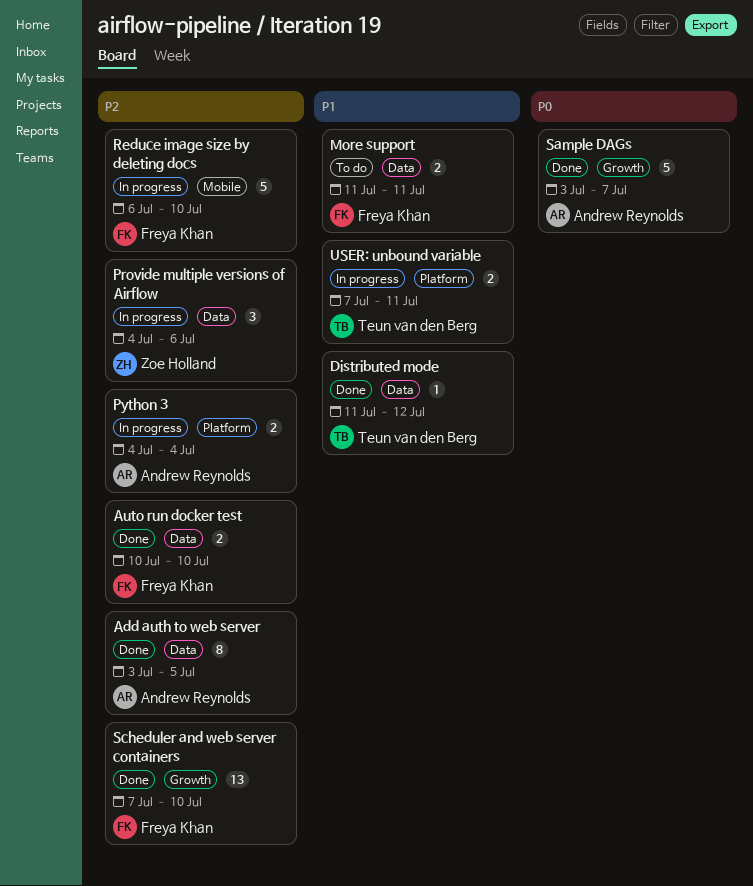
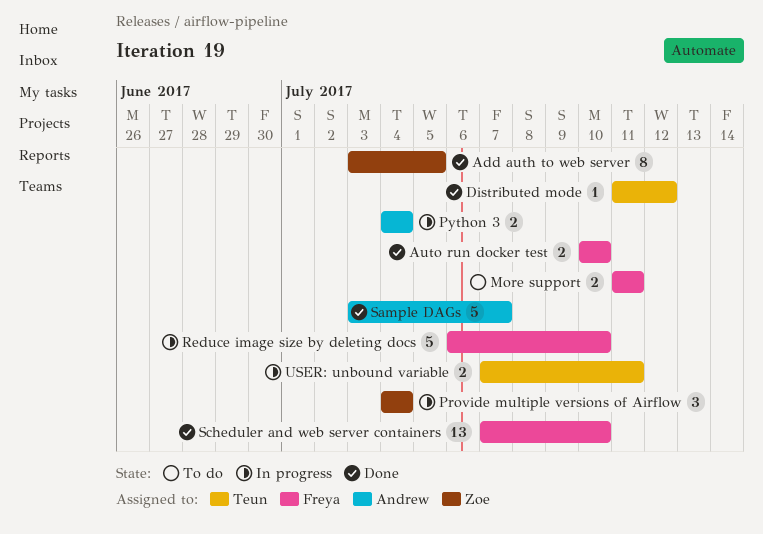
Add auth to web server, owner: Andrew Reynolds -> Zoe Holland
Provide multiple versions of Airflow, due: Jul 6 -> Jul 4

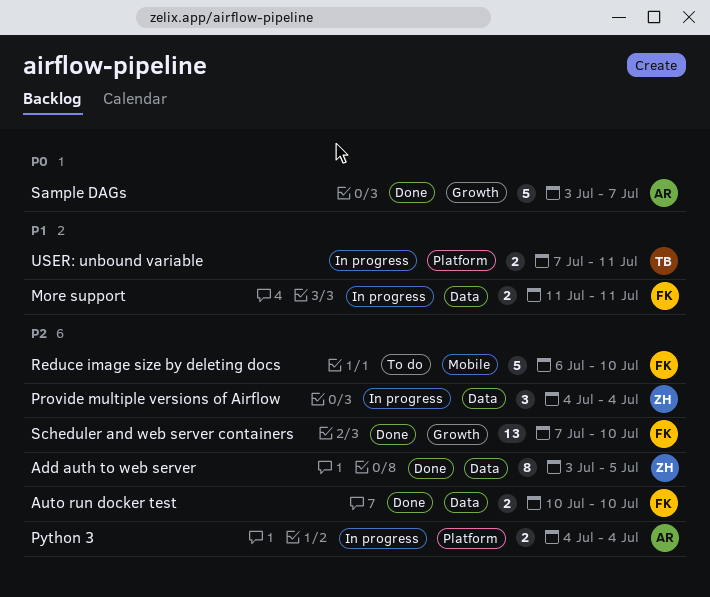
Distributed mode: present -> none
More support, status: To do -> In progress
Reduce image size by deleting docs, status: In progress -> To do

